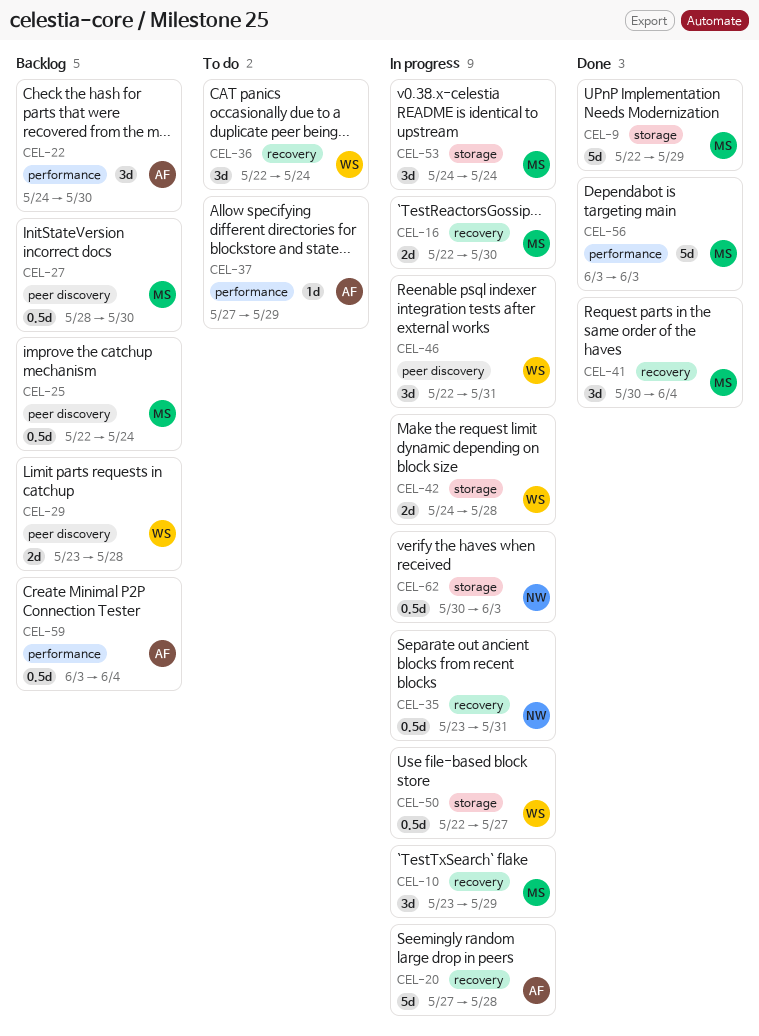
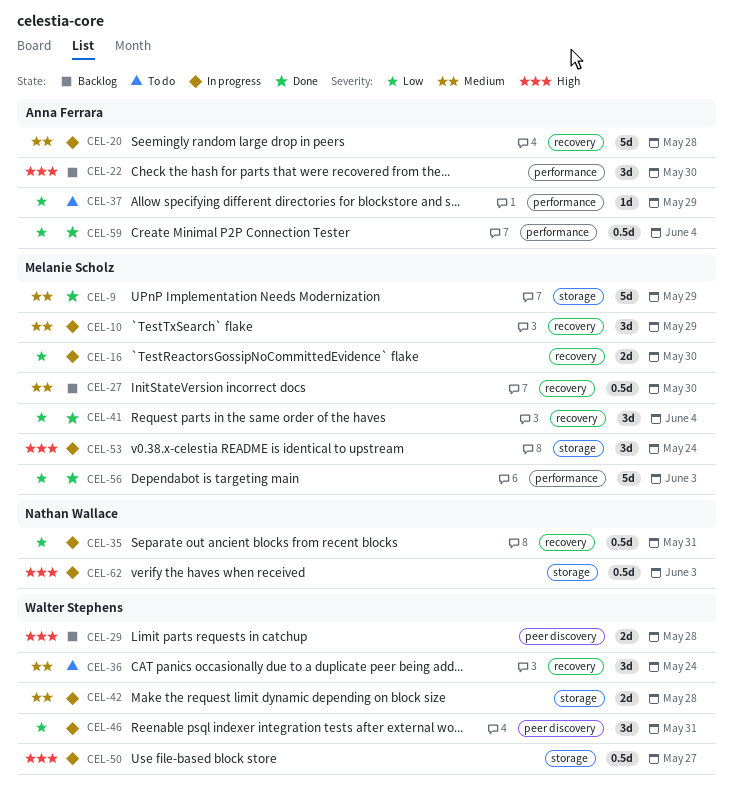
CEL-25: present -> none
CEL-27, label: peer discovery -> recovery
CEL-59, status: Backlog -> Done

